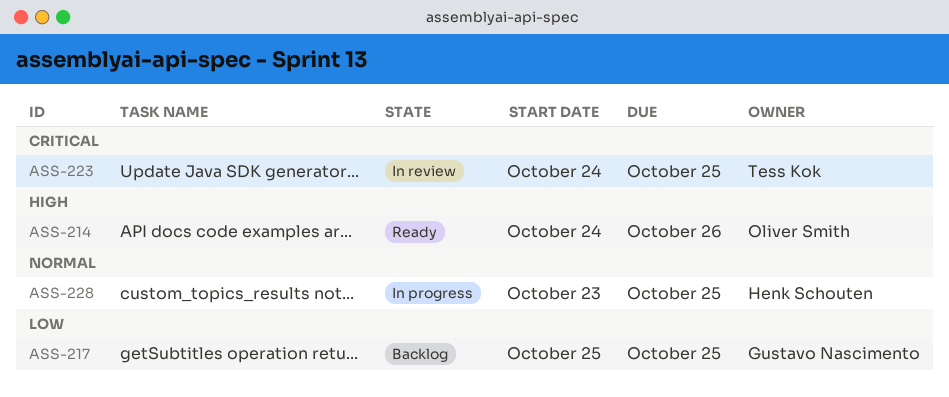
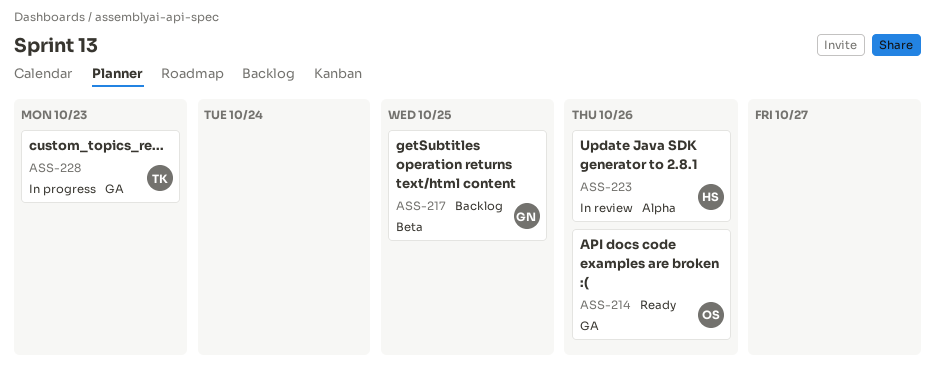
ASS-223, owner: Tess Kok -> Henk Schouten
ASS-223, due: Oct 25 -> Oct 26
ASS-228, owner: Henk Schouten -> Tess Kok
ASS-228, due: Oct 25 -> Oct 23

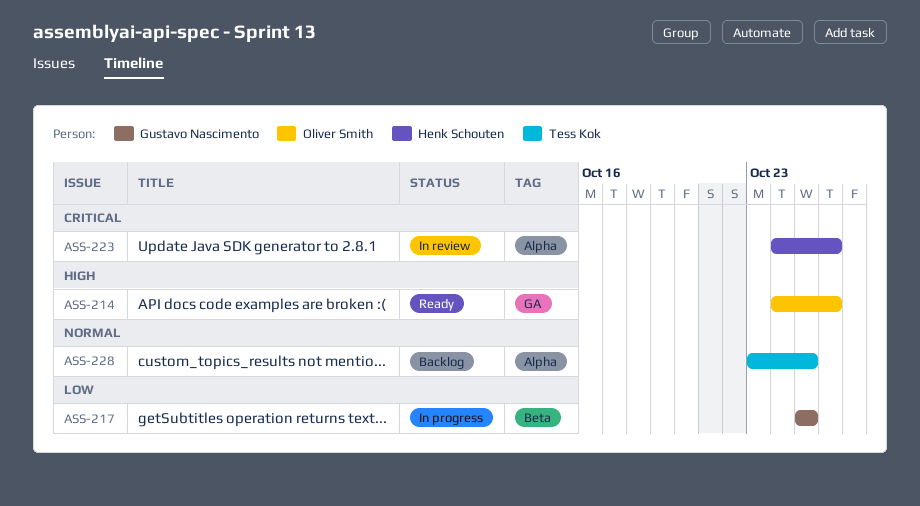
ASS-217, status: Backlog -> In progress
ASS-228, status: In progress -> Backlog
ASS-228, label: GA -> Alpha
ASS-228, due: Oct 23 -> Oct 25

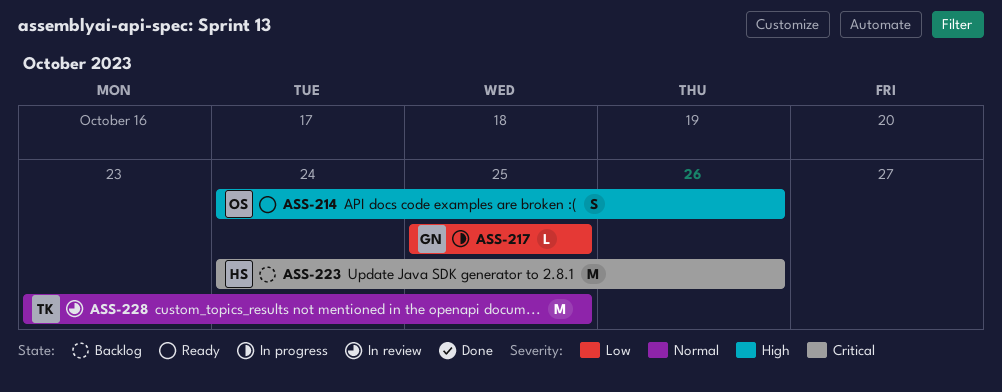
ASS-223, status: In review -> Backlog
ASS-228, status: Backlog -> In review

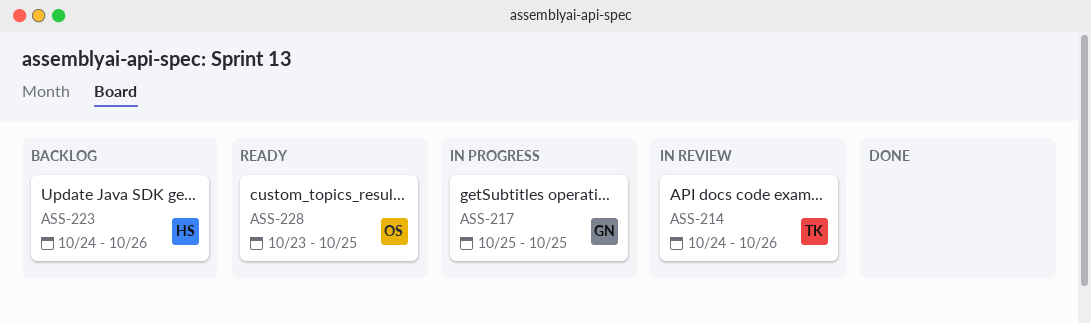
ASS-214, status: Ready -> In review
ASS-214, owner: OS -> TK
ASS-228, status: In review -> Ready
ASS-228, owner: TK -> OS

